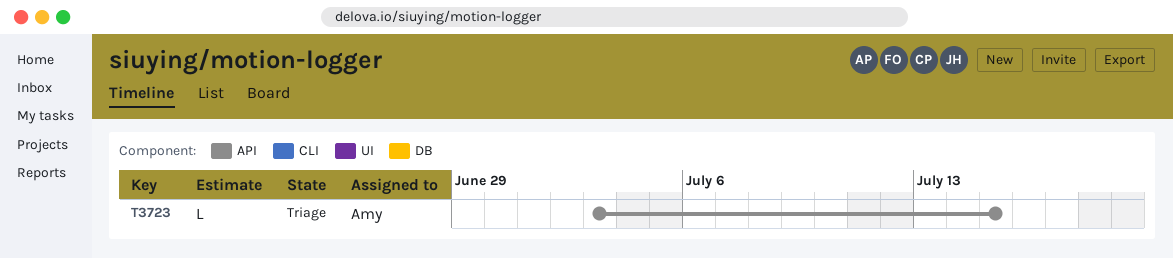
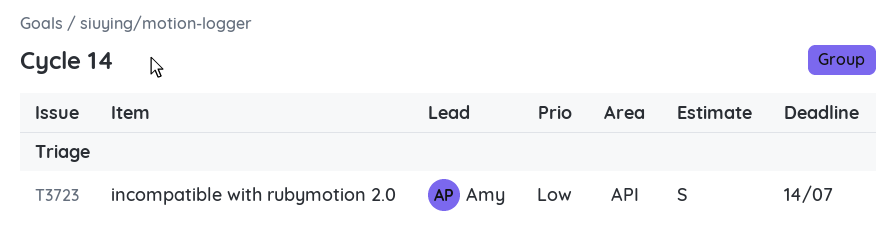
T3723, estimate: L -> S
T3723, due: Jul 15 -> Jul 14

